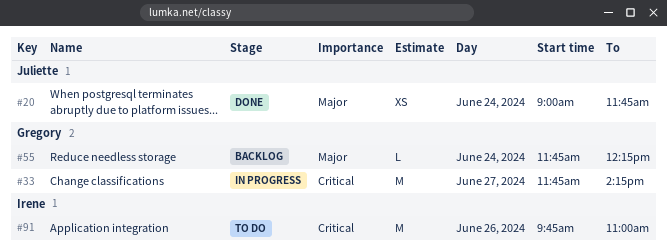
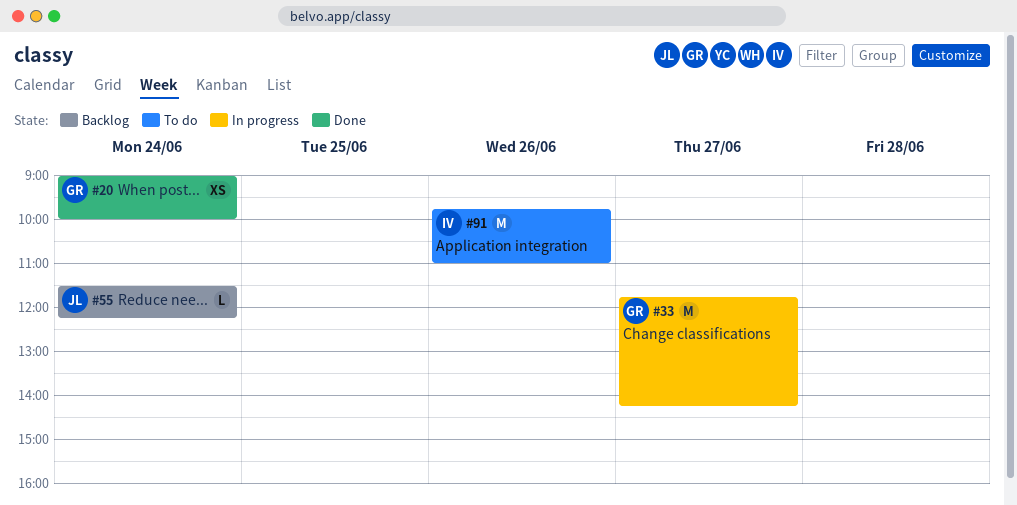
#20, owner: Juliette -> Gregory
#20, ends: 11:45 -> 10:00
#55, owner: Gregory -> Juliette
#55, begins: 11:45 -> 11:30

